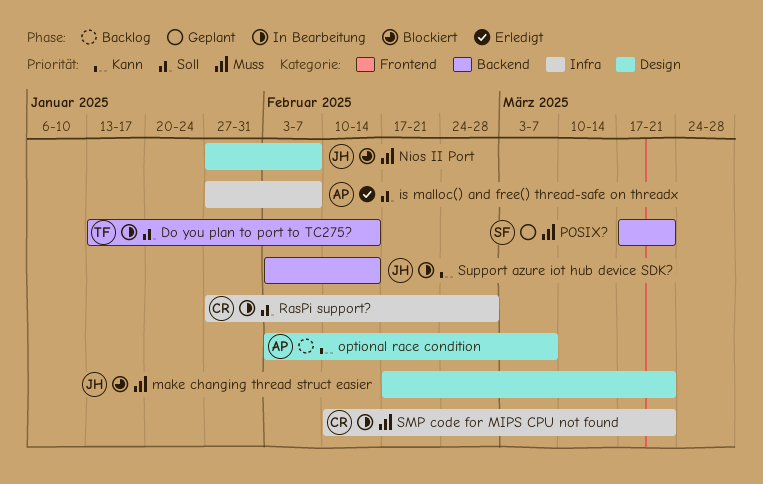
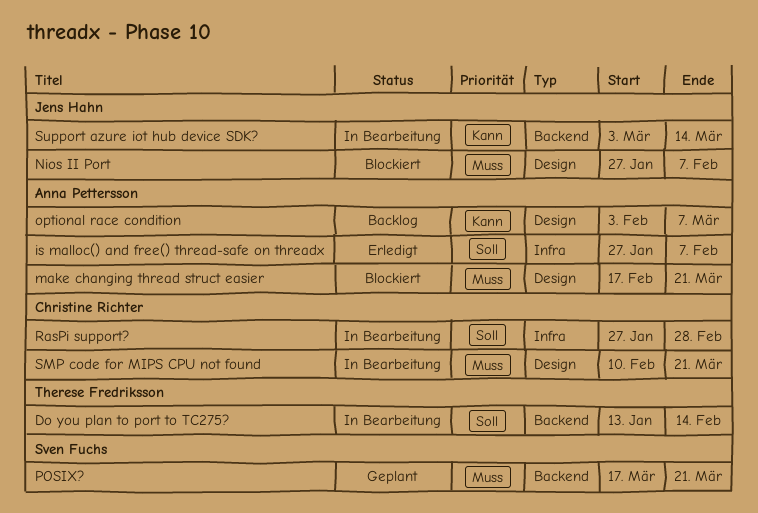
make changing thread struct easier, owner: Jens Hahn -> Anna Pettersson
SMP code for MIPS CPU not found, label: Infra -> Design
Support azure iot hub device SDK?, start: Feb 3 -> Mar 3
Support azure iot hub device SDK?, due: Feb 14 -> Mar 14

